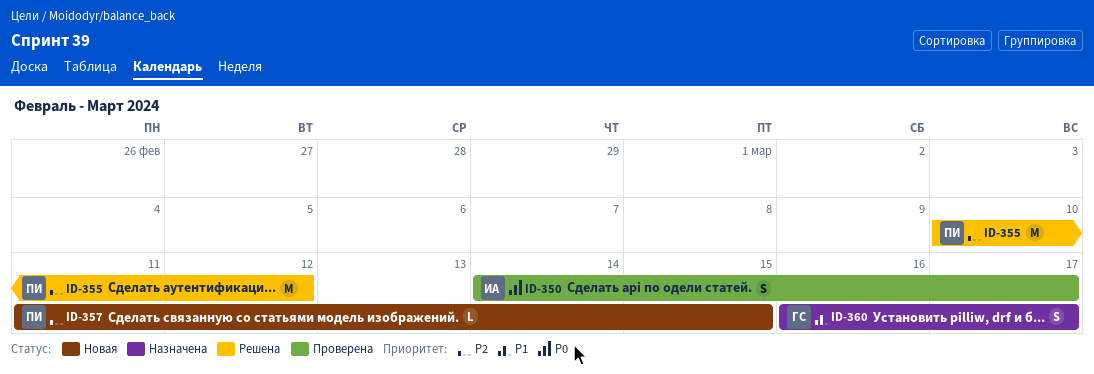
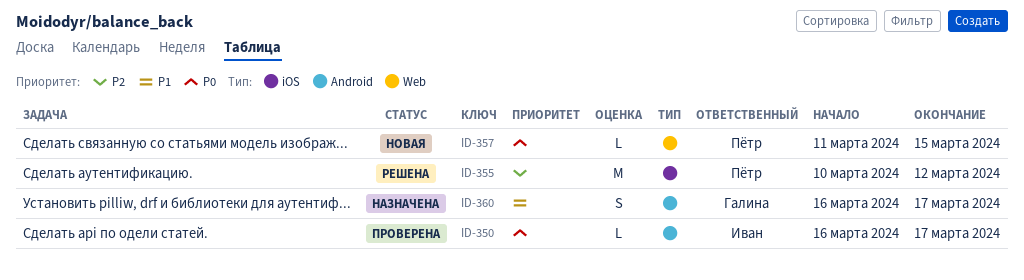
ID-350, estimate: S -> L
ID-350, start: Mar 14 -> Mar 16
ID-357, priority: P2 -> P0

